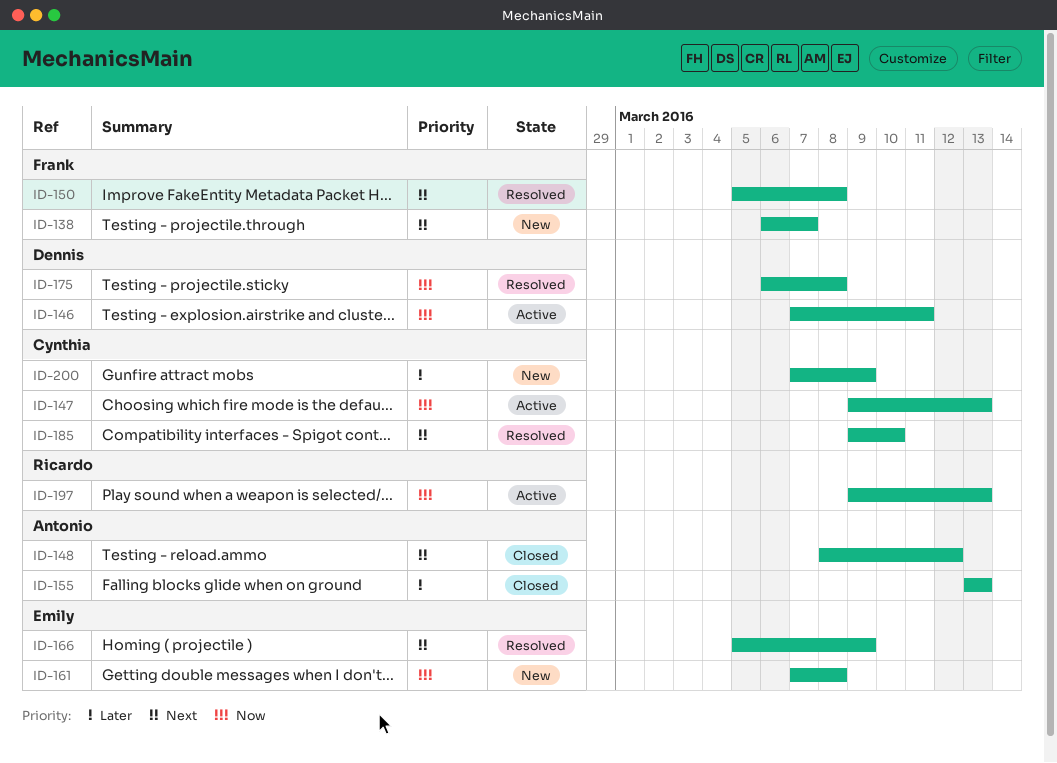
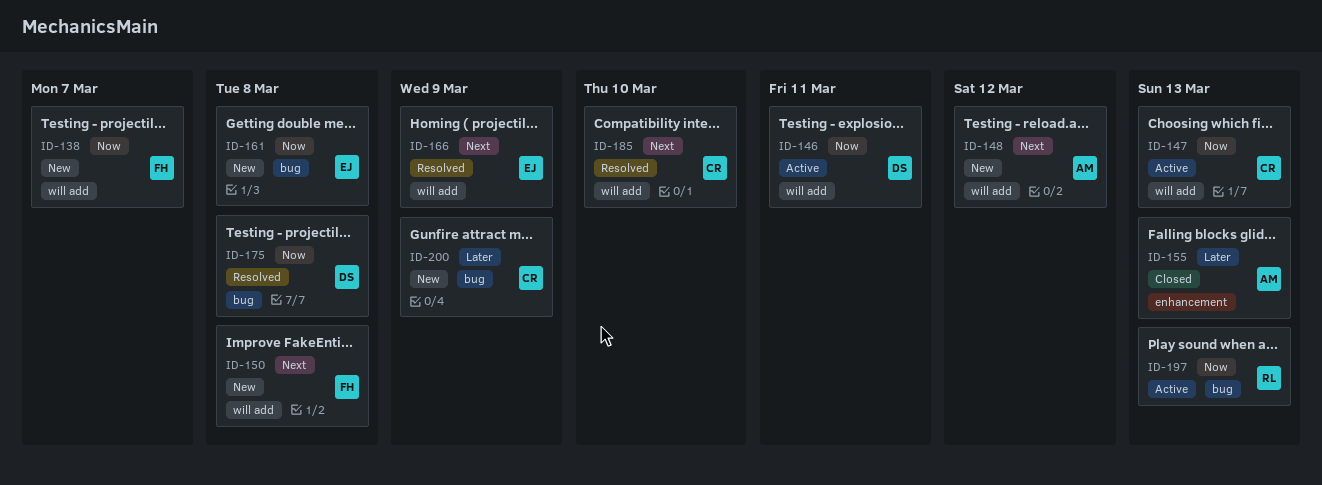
ID-138, priority: Next -> Now
ID-148, status: Closed -> New
ID-150, status: Resolved -> New

